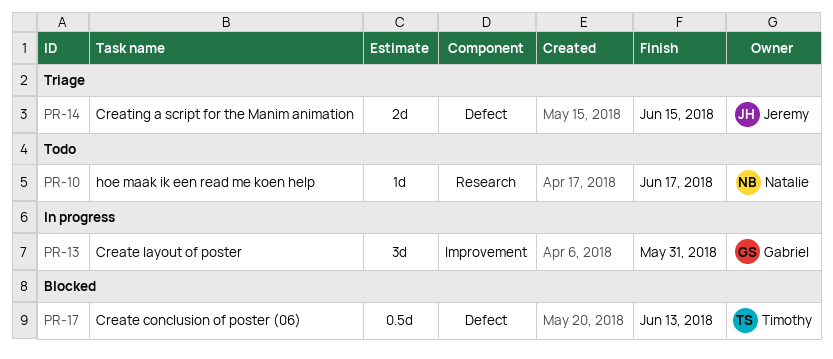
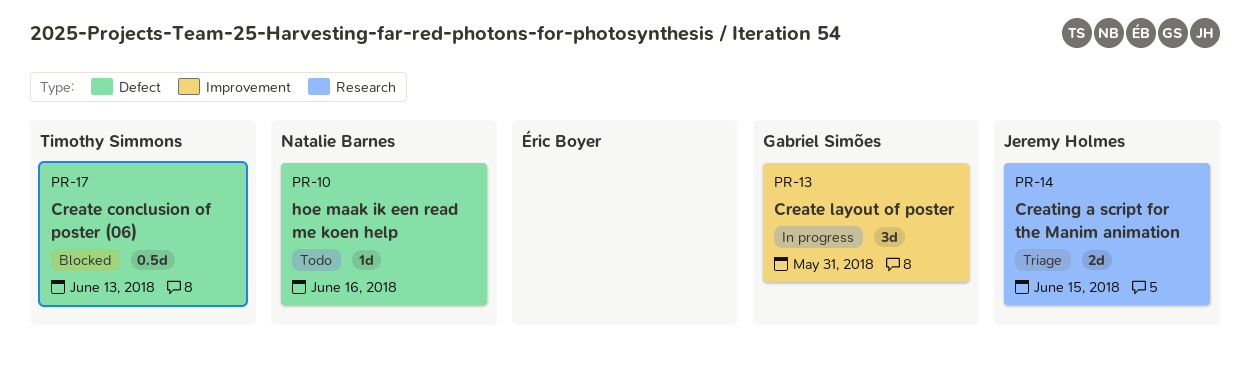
PR-10, label: Research -> Defect
PR-10, due: Jun 17 -> Jun 16
PR-14, label: Defect -> Research

